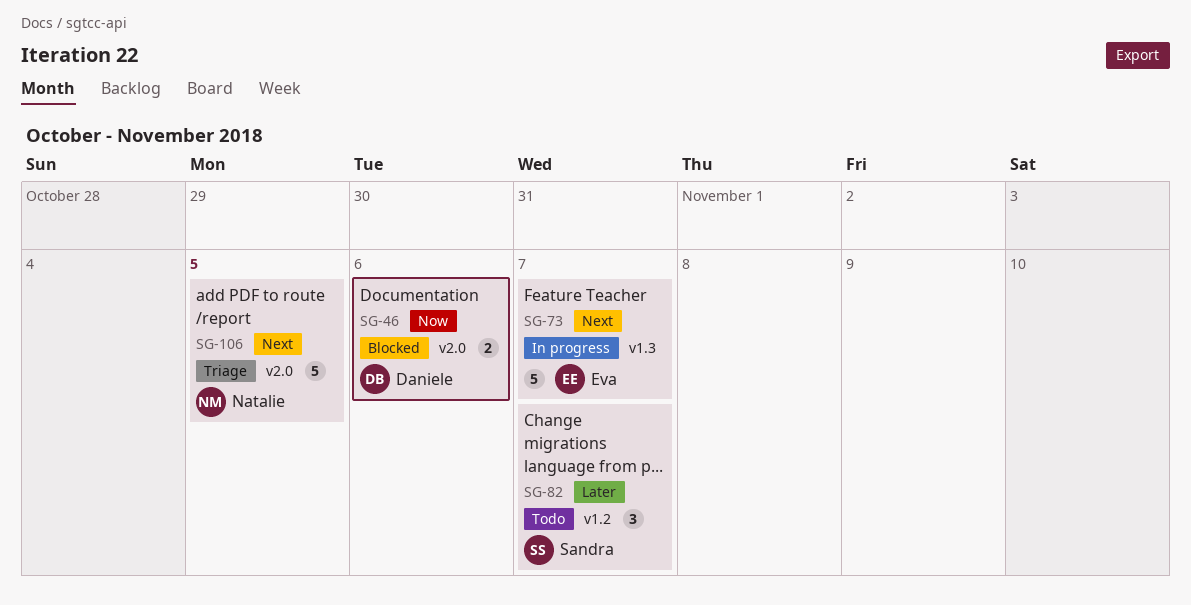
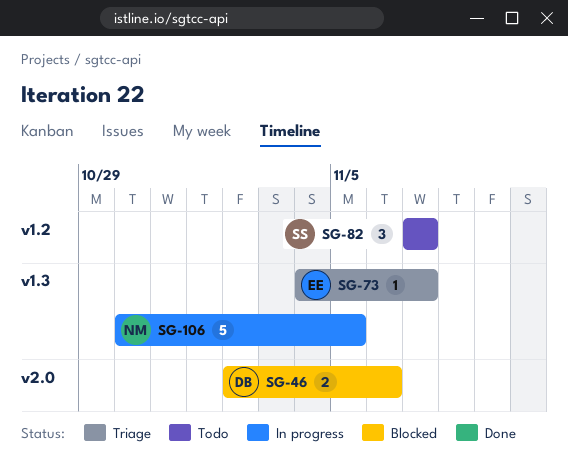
SG-73, status: In progress -> Triage
SG-73, estimate: 5 -> 1
SG-106, status: Triage -> In progress
SG-106, label: v2.0 -> v1.3

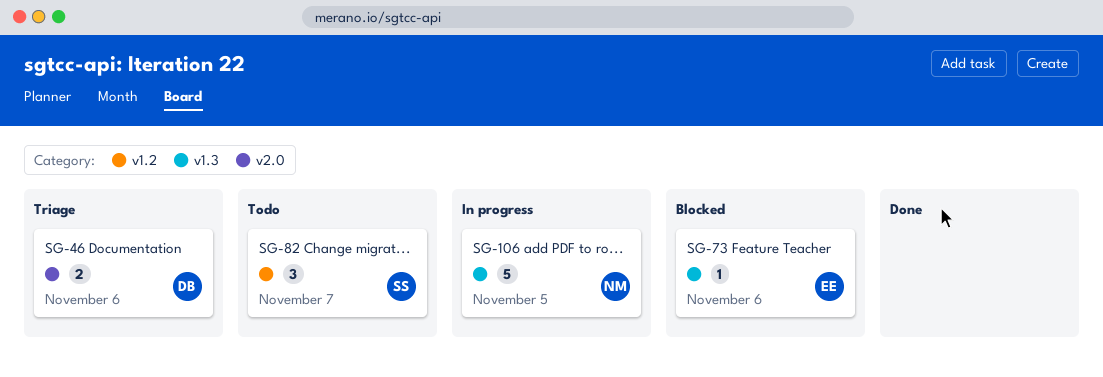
SG-46, status: Blocked -> Triage
SG-73, status: Triage -> Blocked
SG-73, due: Nov 7 -> Nov 6

